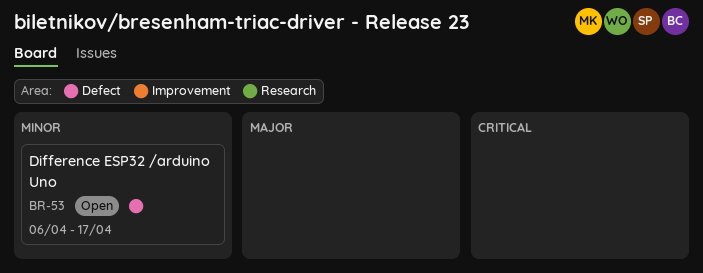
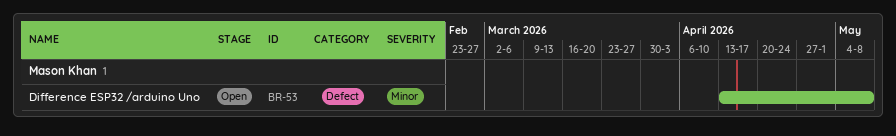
BR-53, start: Apr 6 -> Apr 13
BR-53, due: Apr 17 -> May 8

